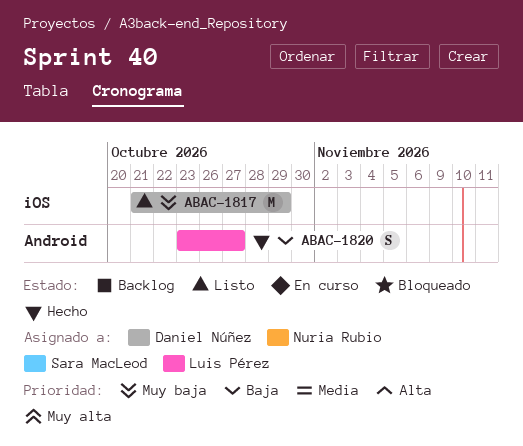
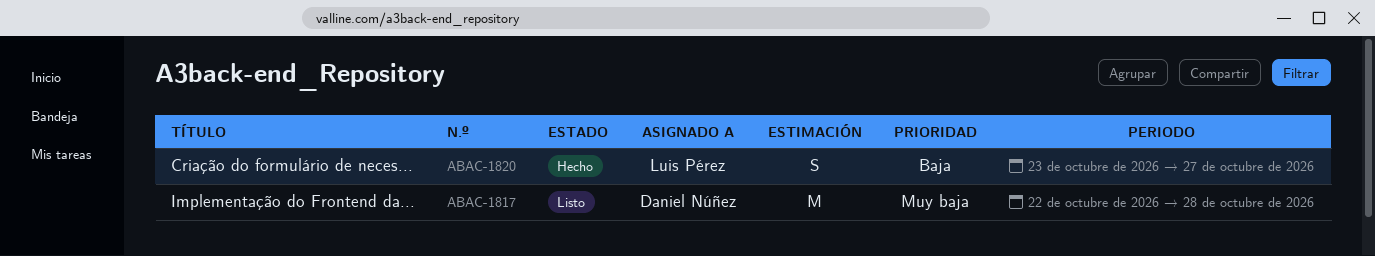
ABAC-1817, start: Oct 21 -> Oct 22
ABAC-1817, due: Oct 29 -> Oct 28

